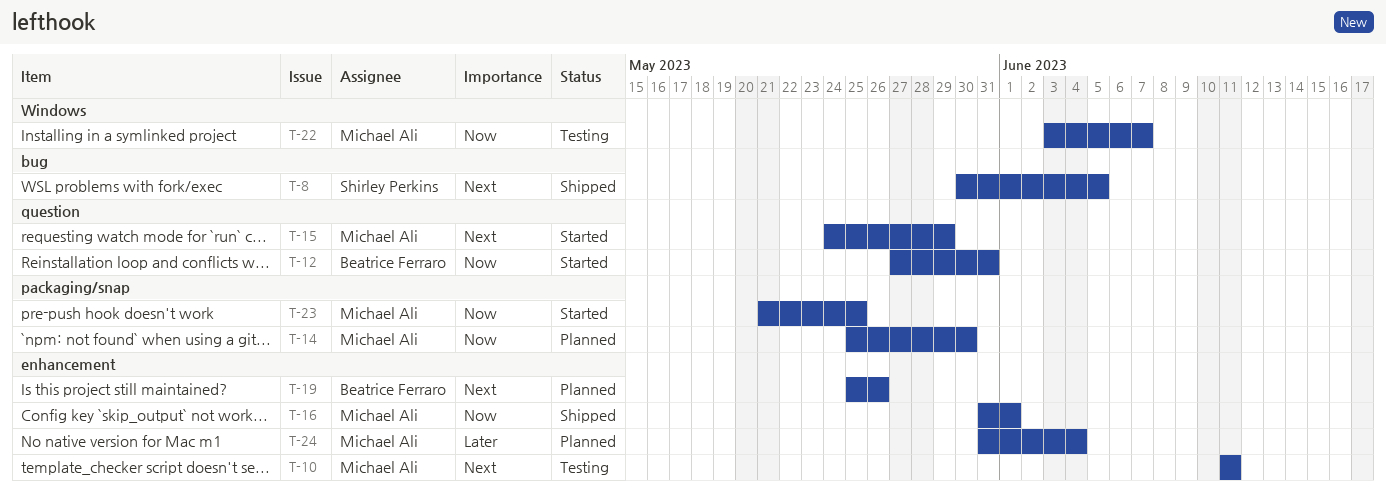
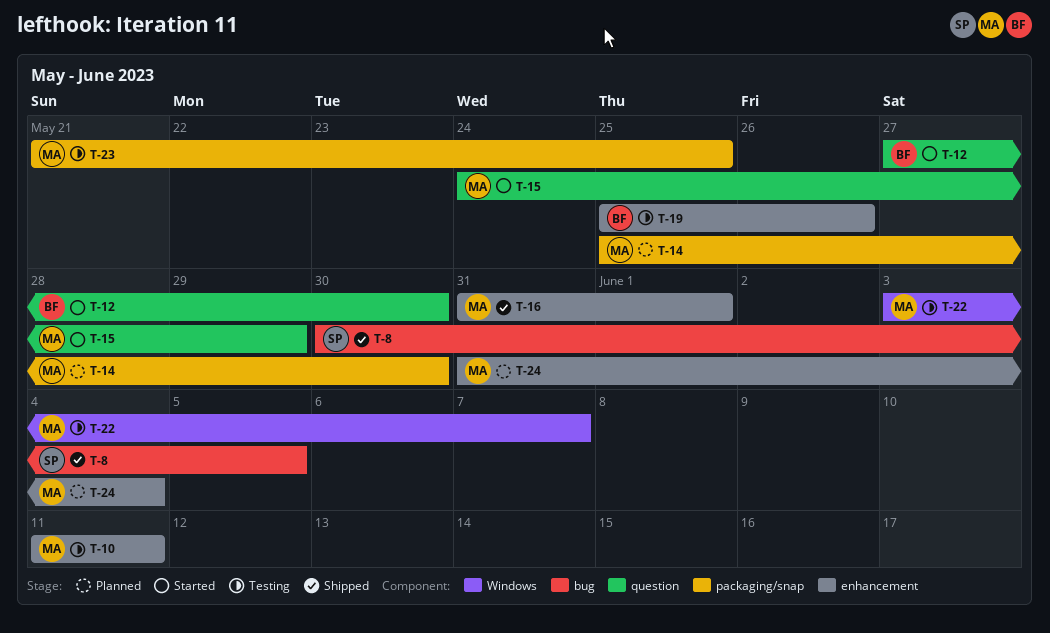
T-12, due: May 31 -> May 30
T-19, status: Planned -> Testing
T-23, status: Started -> Testing

